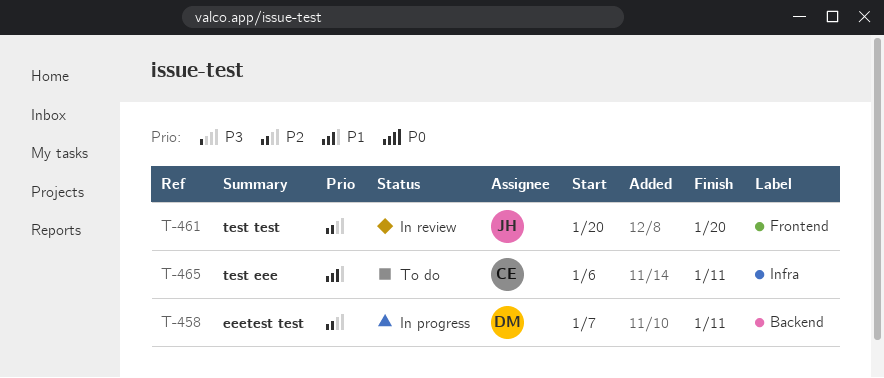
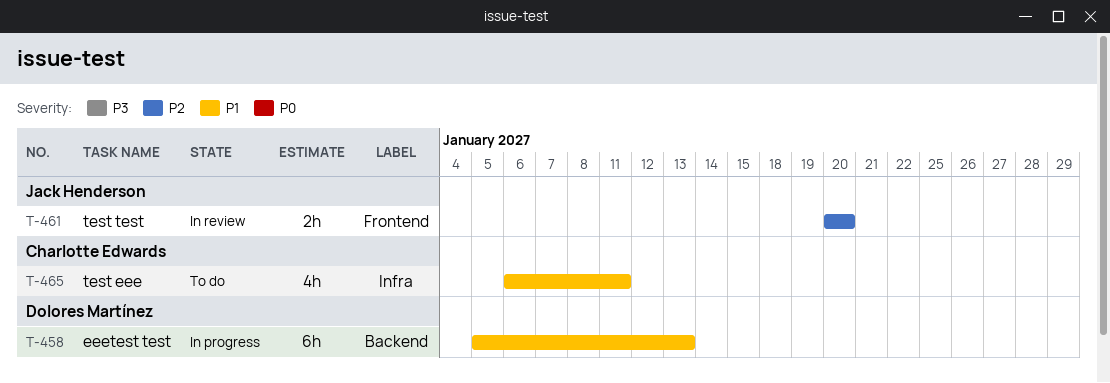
T-458, priority: P2 -> P1
T-458, start: Jan 7 -> Jan 5
T-458, due: Jan 11 -> Jan 13

